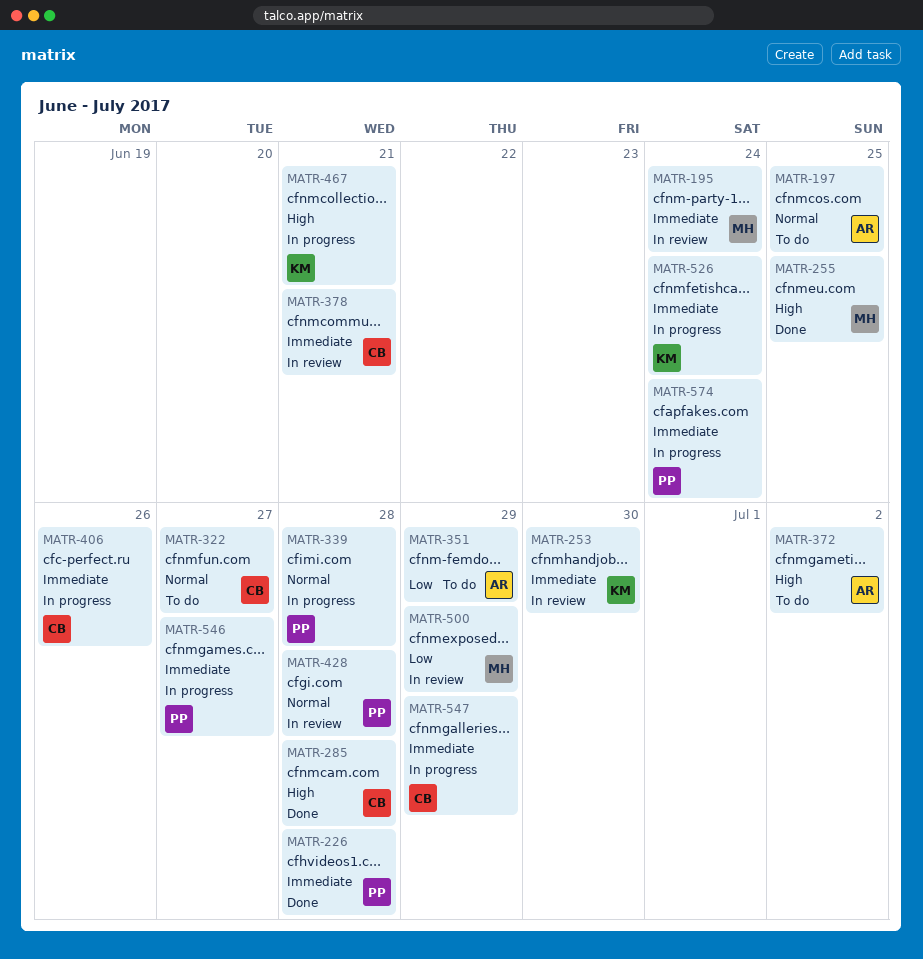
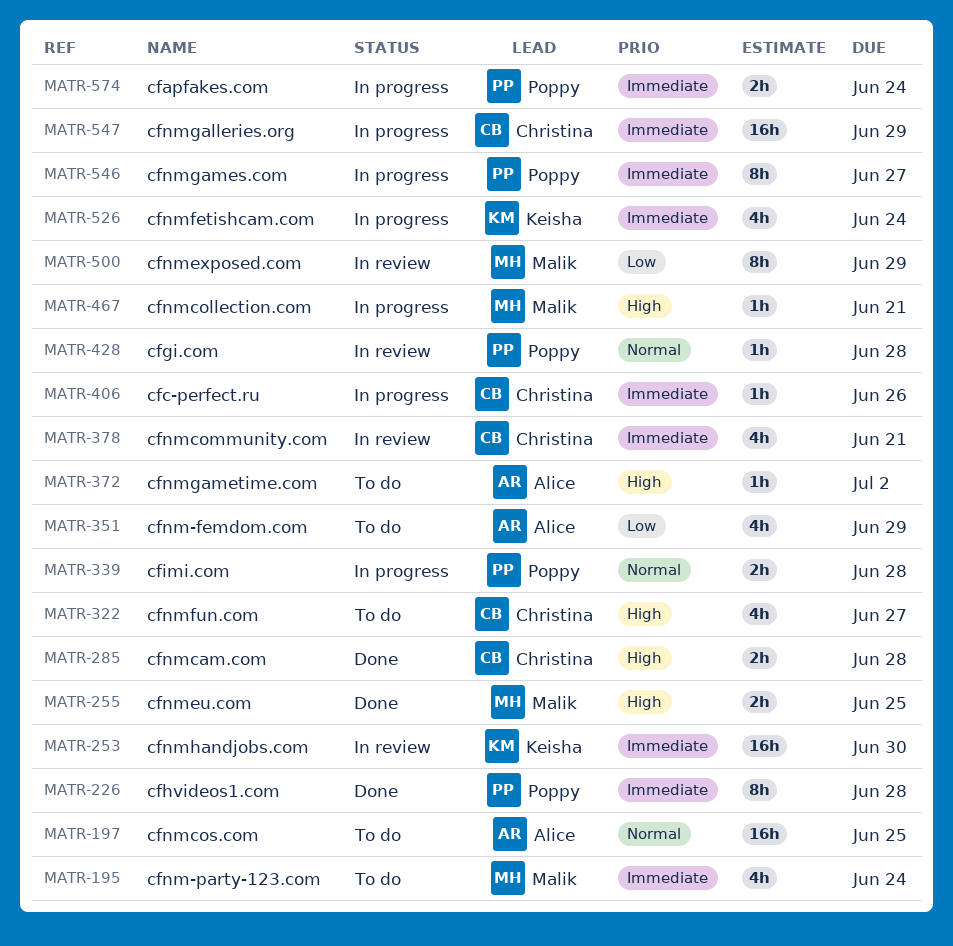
MATR-195, status: In review -> To do
MATR-322, priority: Normal -> High
MATR-467, owner: Keisha -> Malik

